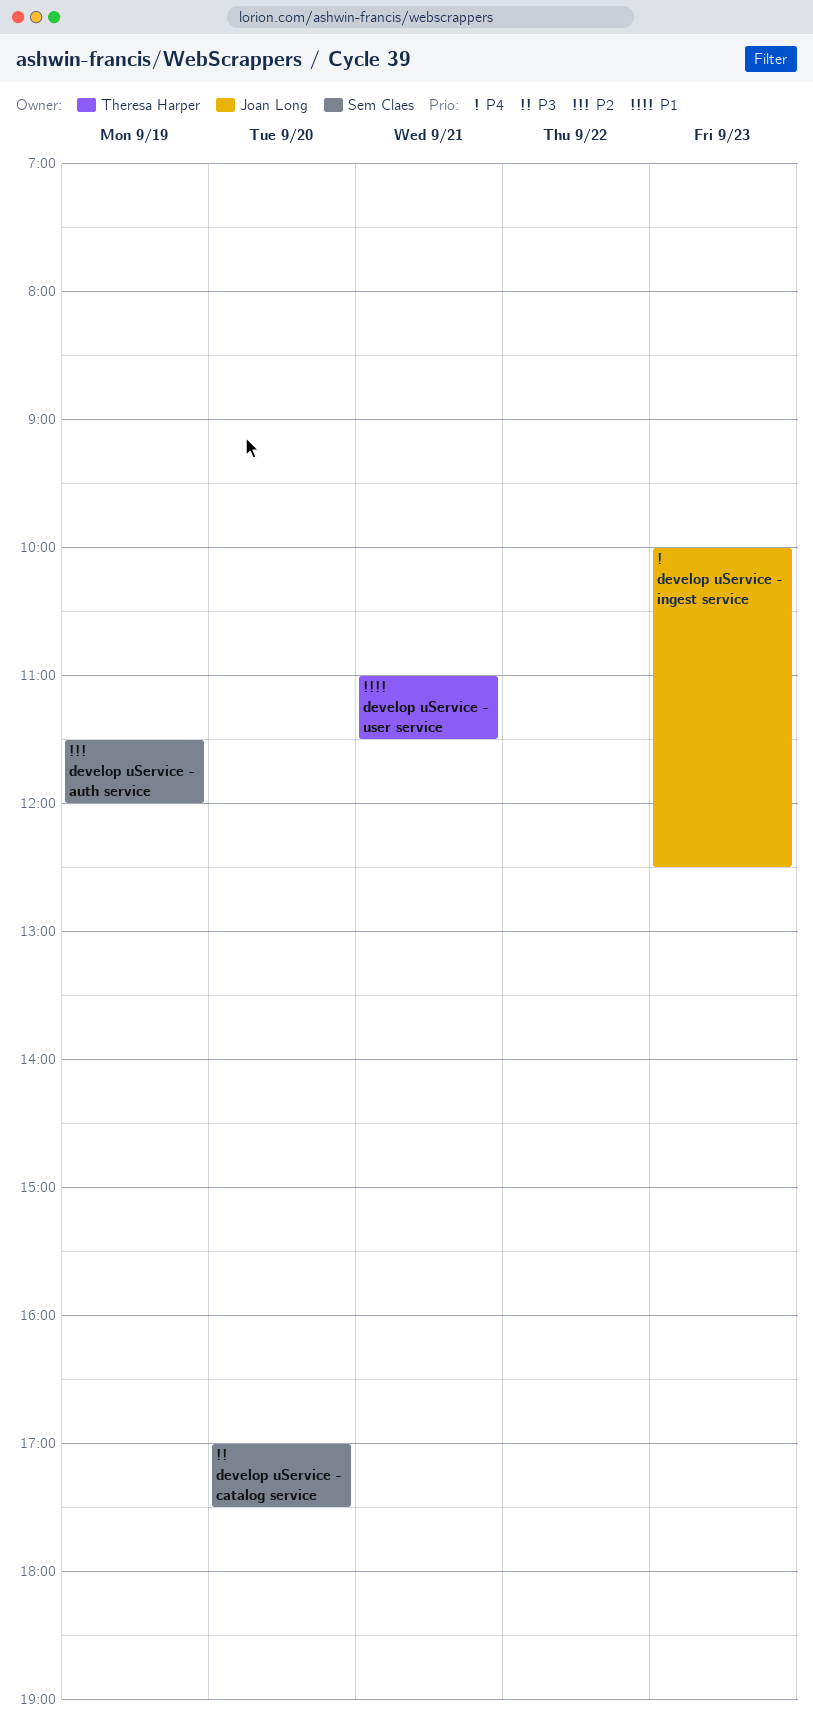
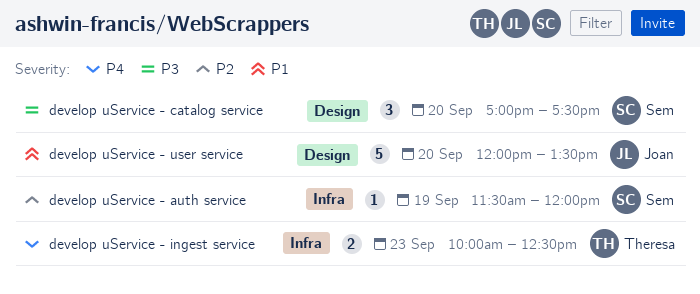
develop uService - ingest service, owner: Joan Long -> Theresa Harper
develop uService - user service, owner: Theresa Harper -> Joan Long
develop uService - user service, day: Sep 21 -> Sep 20
develop uService - user service, begins: 11:00 -> 12:00
develop uService - user service, ends: 11:30 -> 13:30

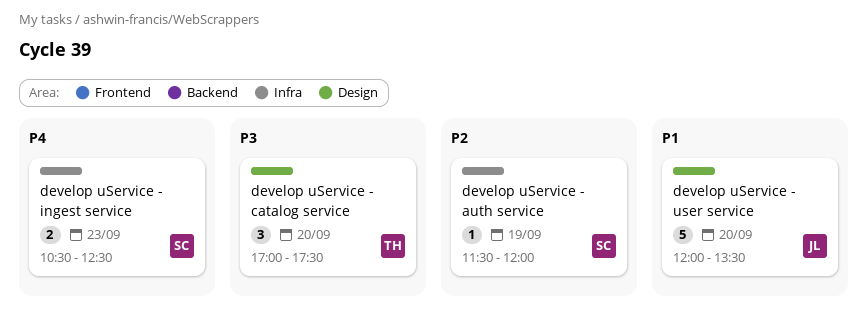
develop uService - catalog service, owner: Sem -> Theresa
develop uService - ingest service, owner: Theresa -> Sem
develop uService - ingest service, begins: 10:00 -> 10:30

